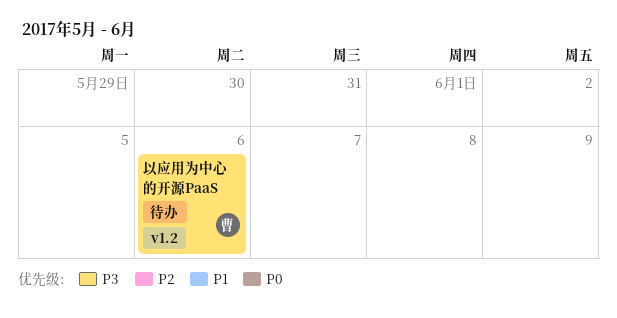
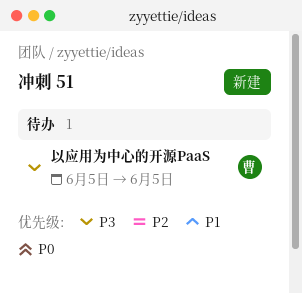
以应用为中心的开源PaaS, due: Jun 6 -> Jun 5

